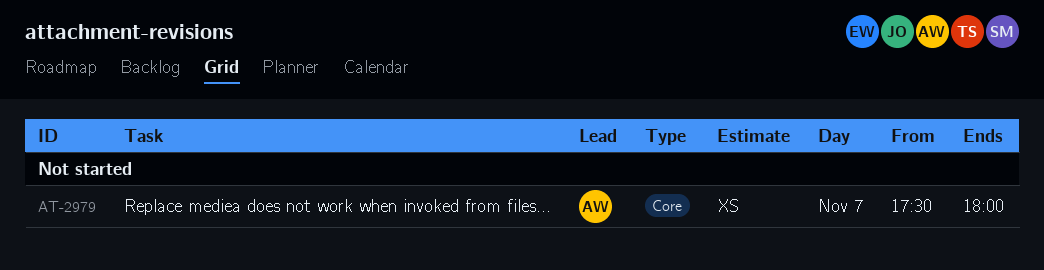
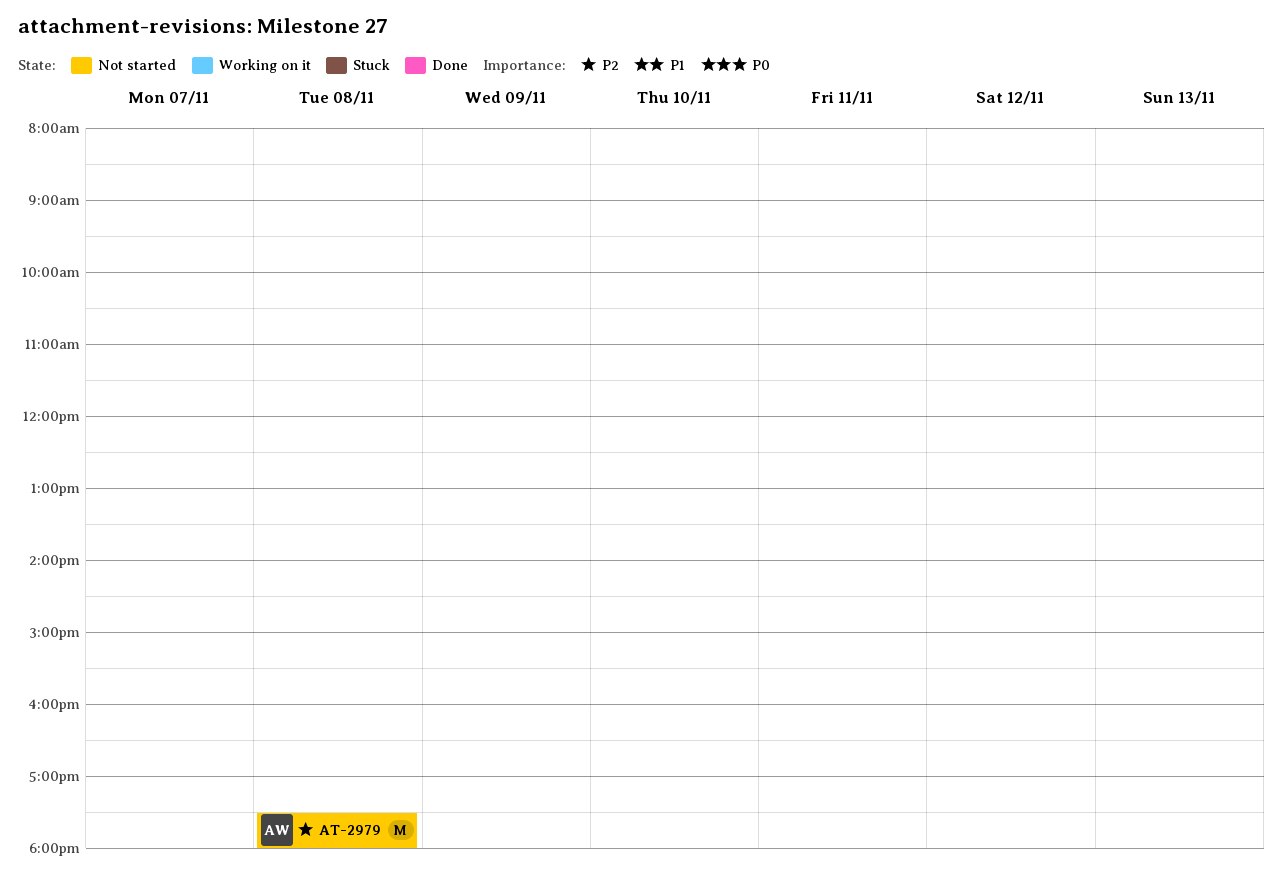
AT-2979, estimate: XS -> M
AT-2979, day: Nov 7 -> Nov 8

